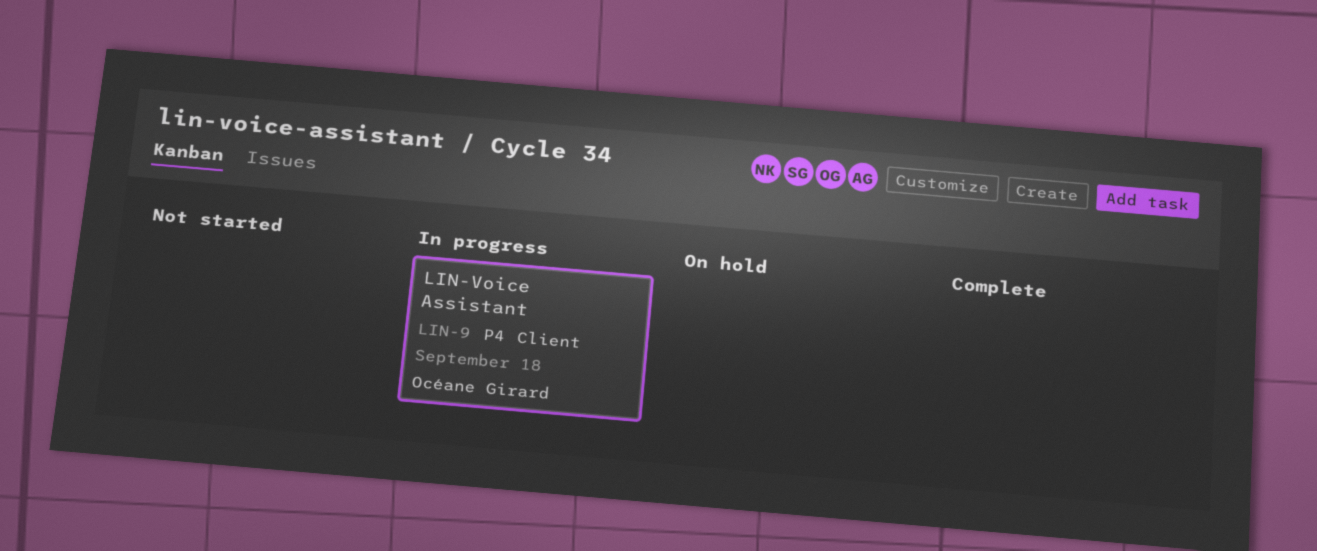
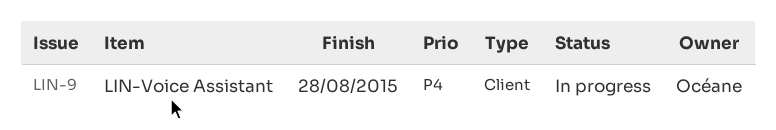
LIN-9, due: Sep 18 -> Aug 28

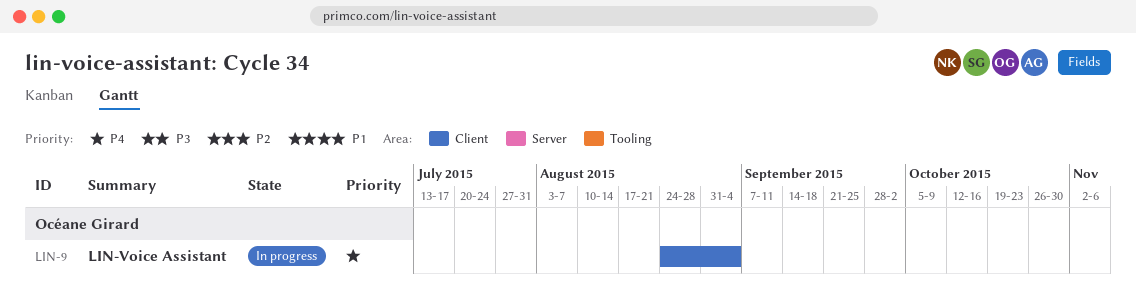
LIN-9, due: Aug 28 -> Sep 4

